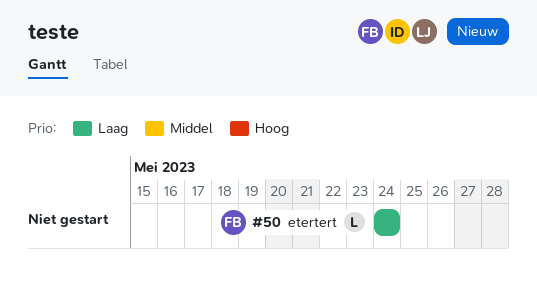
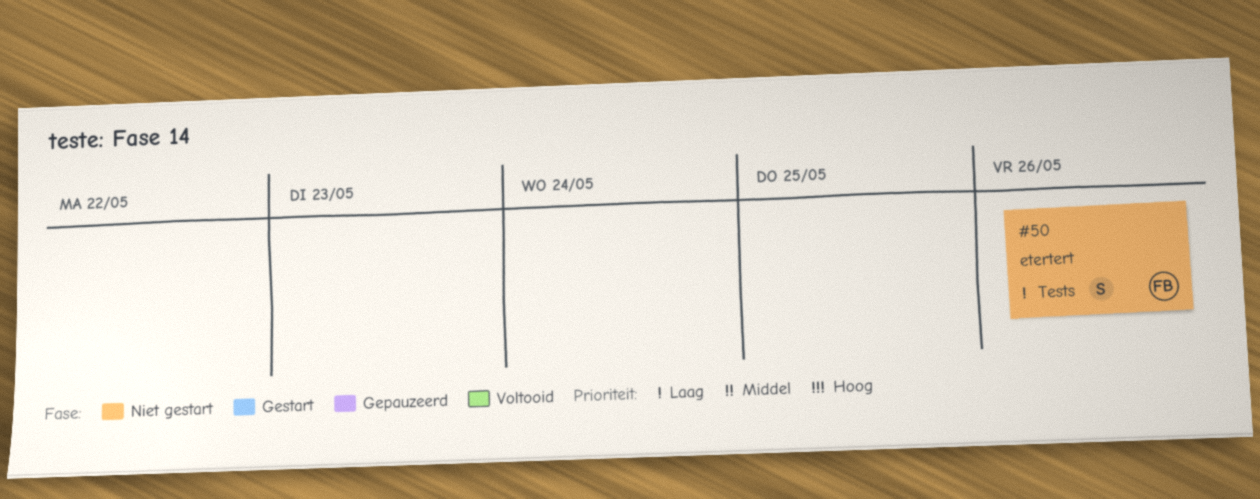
#50, estimate: L -> S
#50, due: May 24 -> May 26

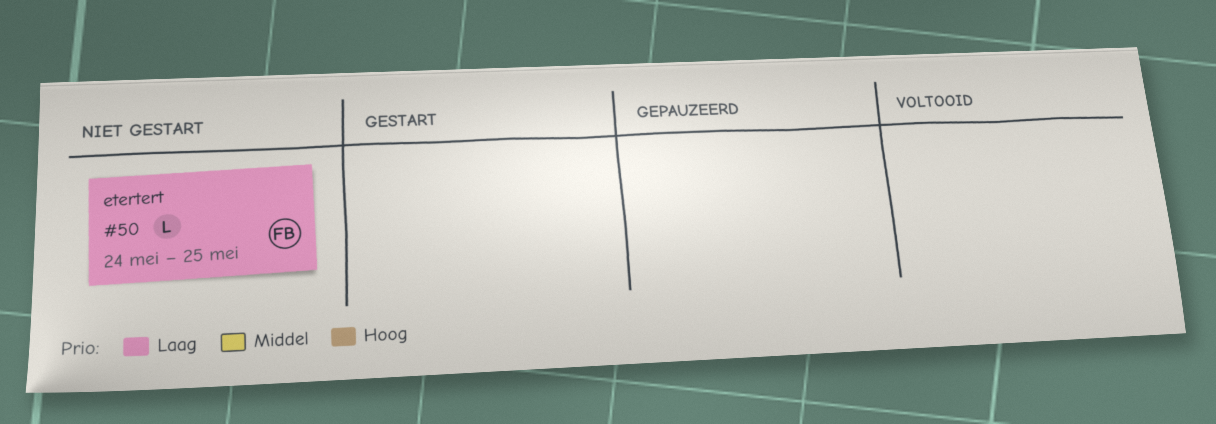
#50, estimate: S -> L
#50, due: May 26 -> May 25

